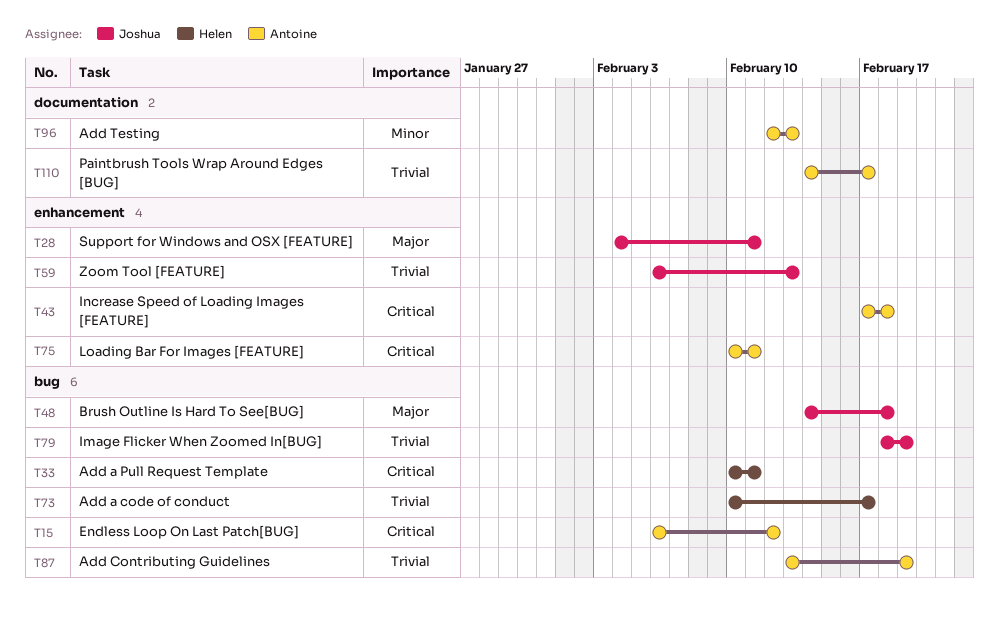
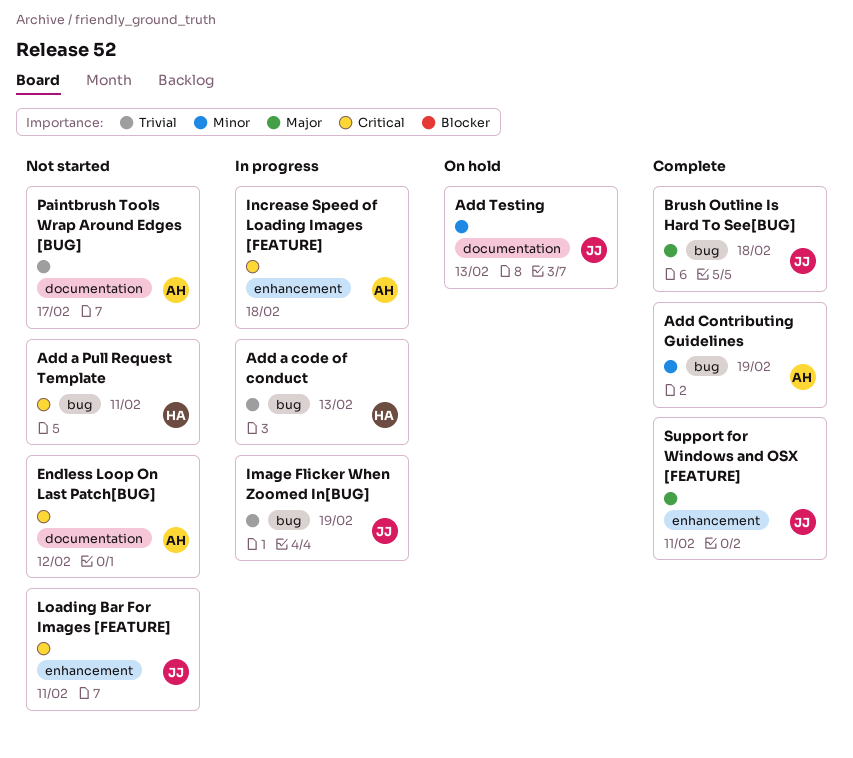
Add a code of conduct, due: Feb 17 -> Feb 13
Add Contributing Guidelines, priority: Trivial -> Minor
Add Testing, owner: Antoine -> Joshua
Endless Loop On Last Patch[BUG], label: bug -> documentation
Loading Bar For Images [FEATURE], owner: Antoine -> Joshua
Zoom Tool [FEATURE]: present -> none

